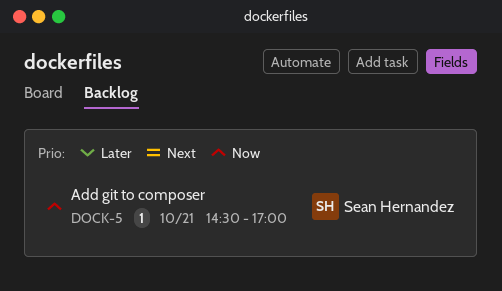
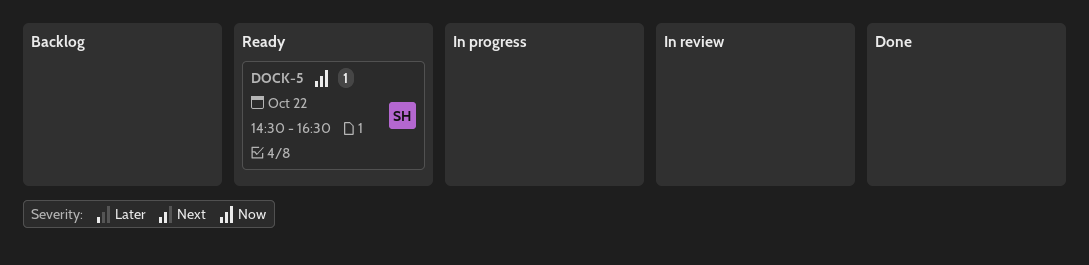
DOCK-5, day: Oct 21 -> Oct 22
DOCK-5, ends: 17:00 -> 16:30

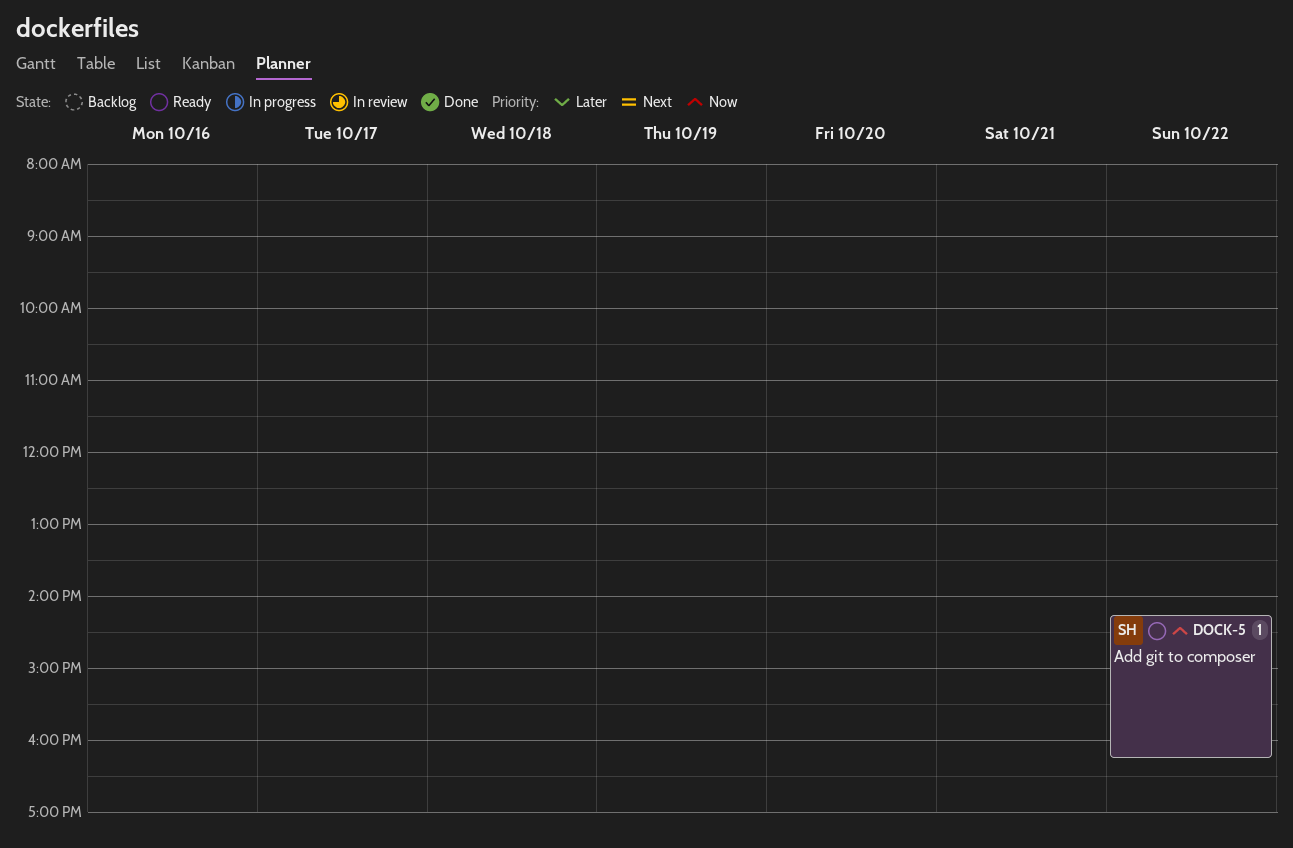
DOCK-5, begins: 14:30 -> 14:15
DOCK-5, ends: 16:30 -> 16:15

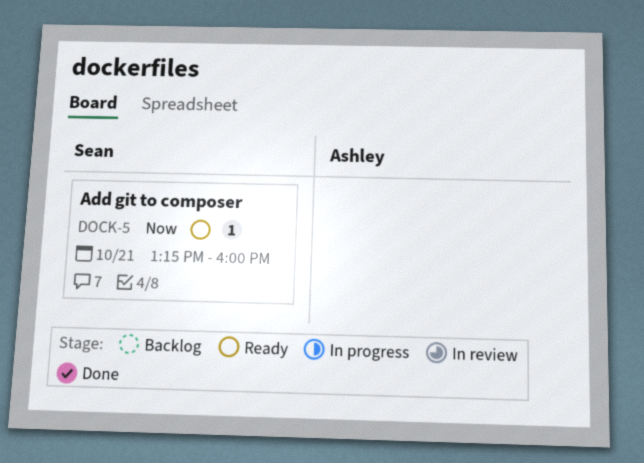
DOCK-5, day: Oct 22 -> Oct 21
DOCK-5, begins: 14:15 -> 13:15
DOCK-5, ends: 16:15 -> 16:00

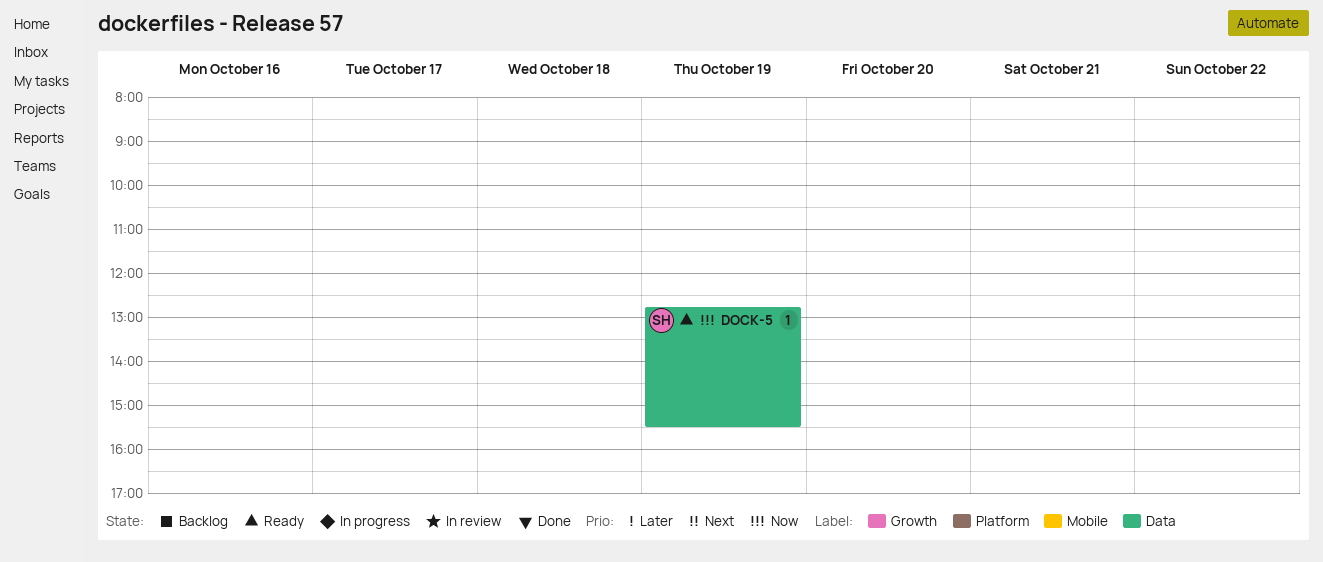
DOCK-5, day: Oct 21 -> Oct 19
DOCK-5, begins: 13:15 -> 12:45
DOCK-5, ends: 16:00 -> 15:30

